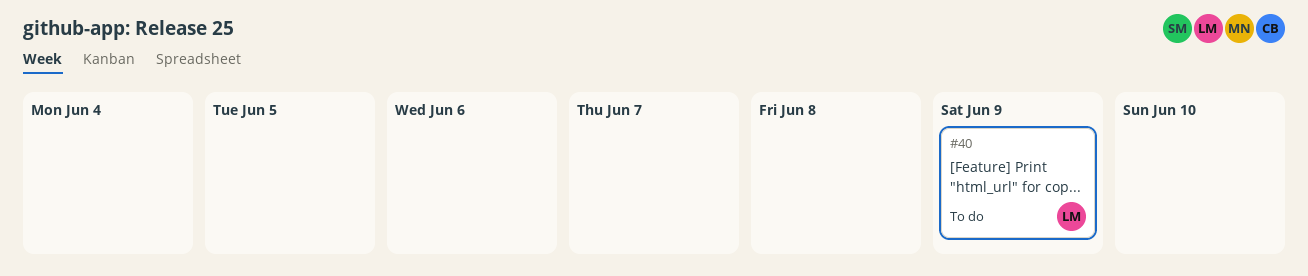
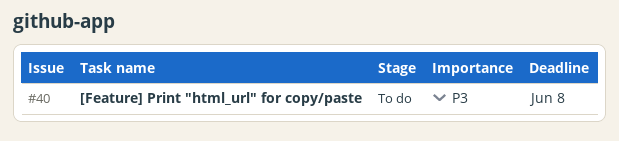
#40, due: Jun 9 -> Jun 8

